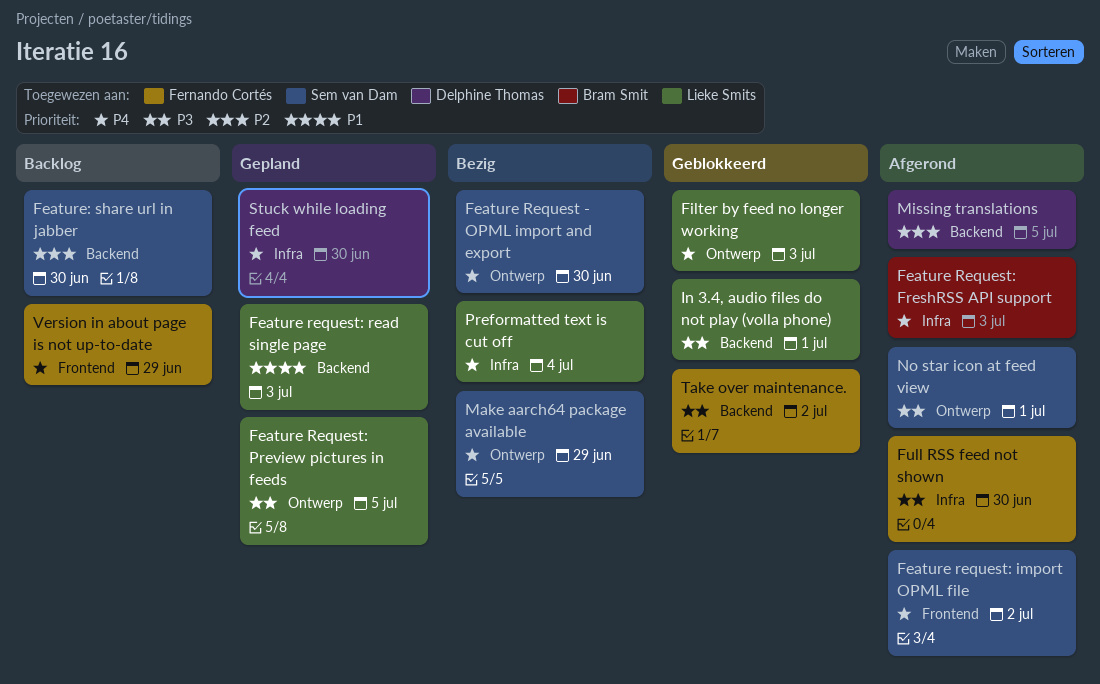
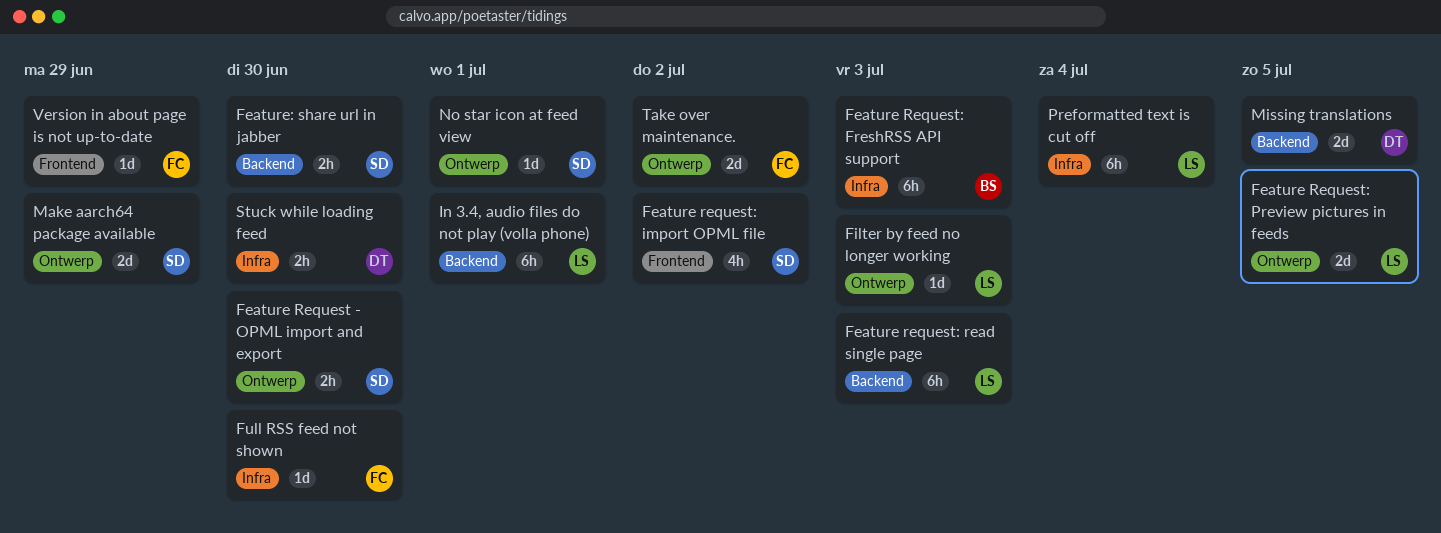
Take over maintenance., label: Backend -> Ontwerp

